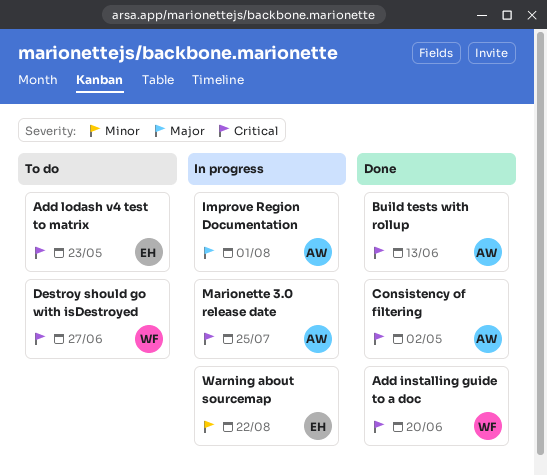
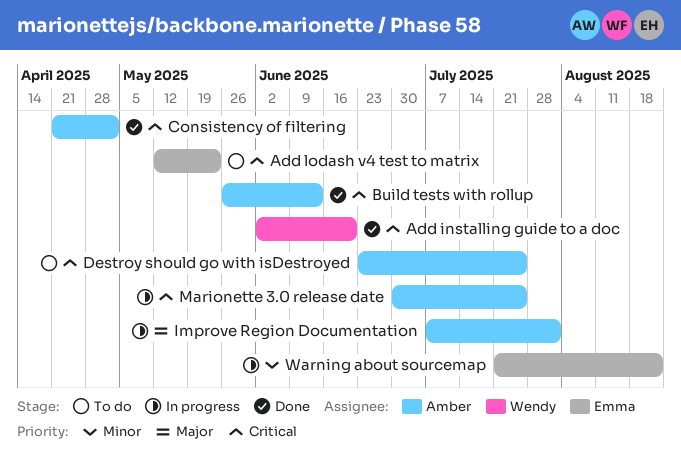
Destroy should go with isDestroyed, owner: Wendy -> Amber
Destroy should go with isDestroyed, due: Jun 27 -> Jul 25

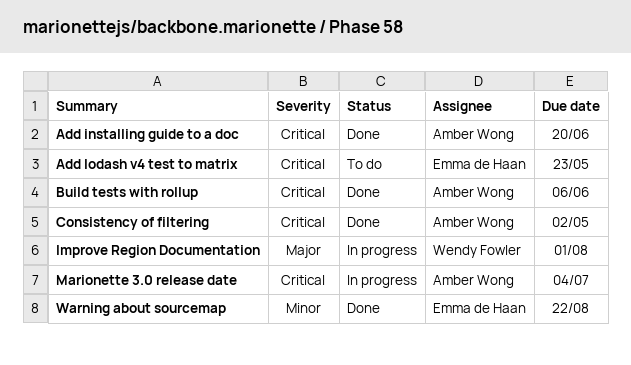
Add installing guide to a doc, owner: Wendy Fowler -> Amber Wong
Build tests with rollup, due: Jun 13 -> Jun 6
Destroy should go with isDestroyed: present -> none
Improve Region Documentation, owner: Amber Wong -> Wendy Fowler
Marionette 3.0 release date, due: Jul 25 -> Jul 4
Warning about sourcemap, status: In progress -> Done

